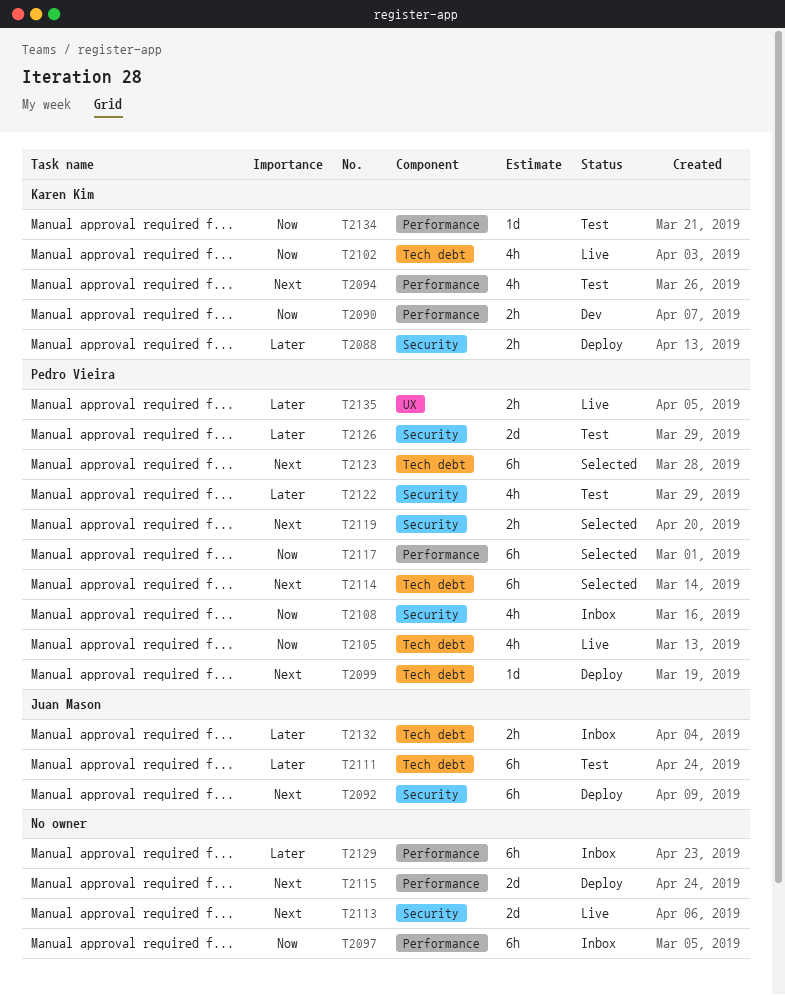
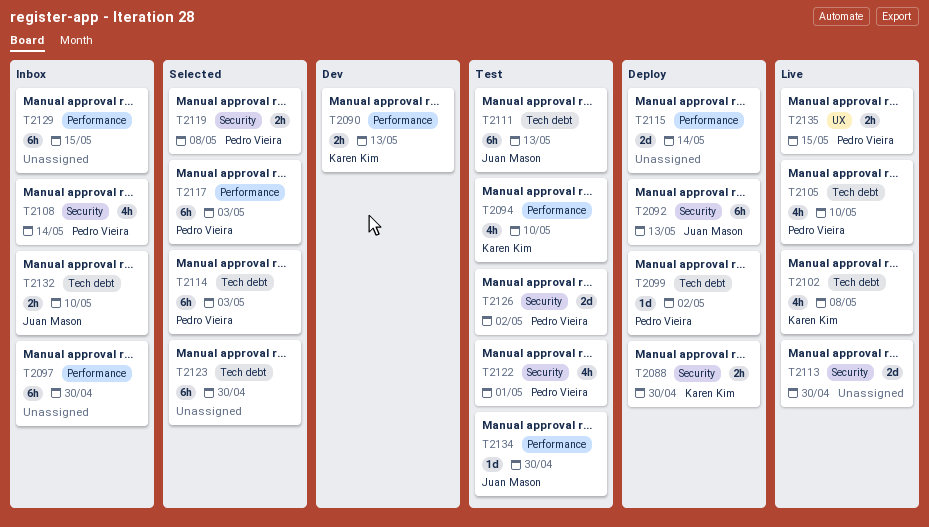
T2123, owner: Pedro Vieira -> none
T2134, owner: Karen Kim -> Juan Mason

